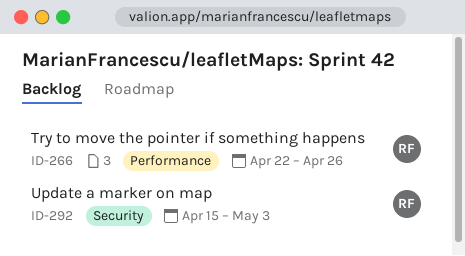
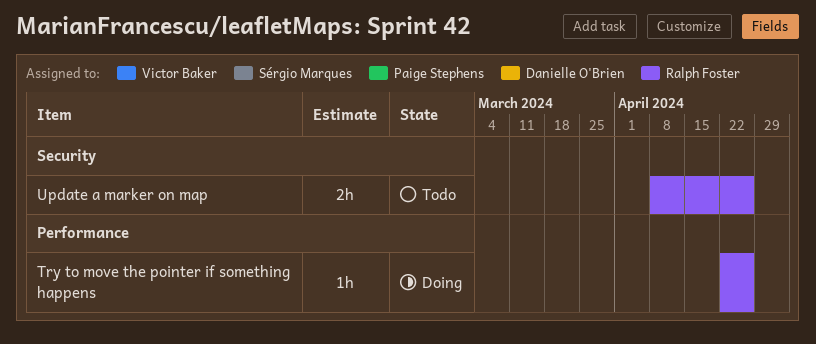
Update a marker on map, start: Apr 15 -> Apr 8
Update a marker on map, due: May 3 -> Apr 26

